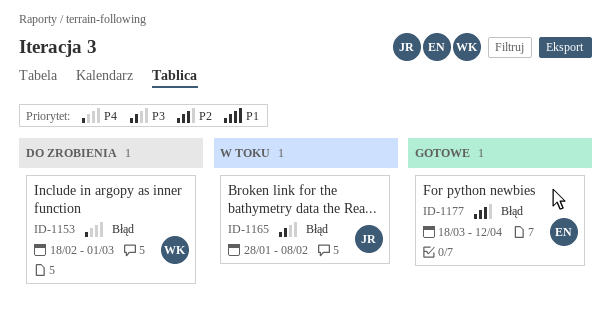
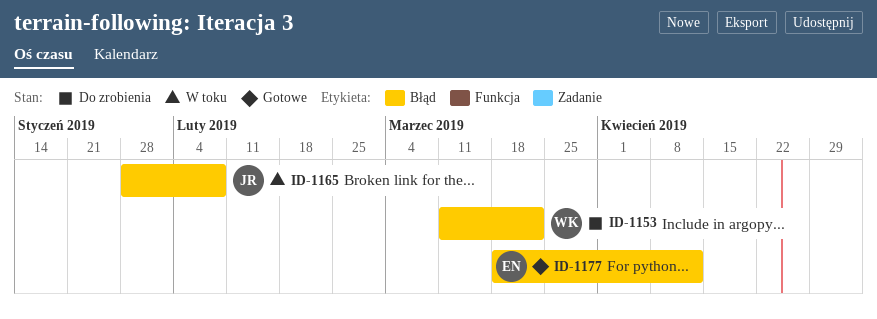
ID-1153, start: Feb 18 -> Mar 11
ID-1153, due: Mar 1 -> Mar 22

